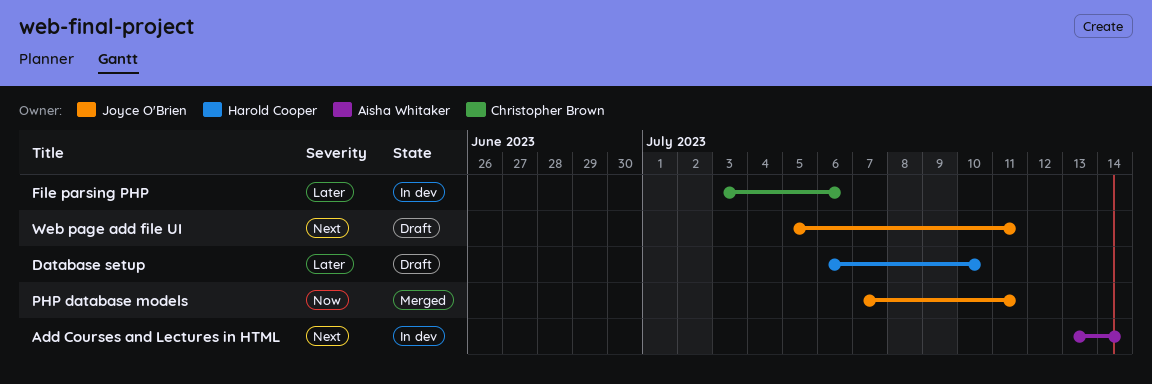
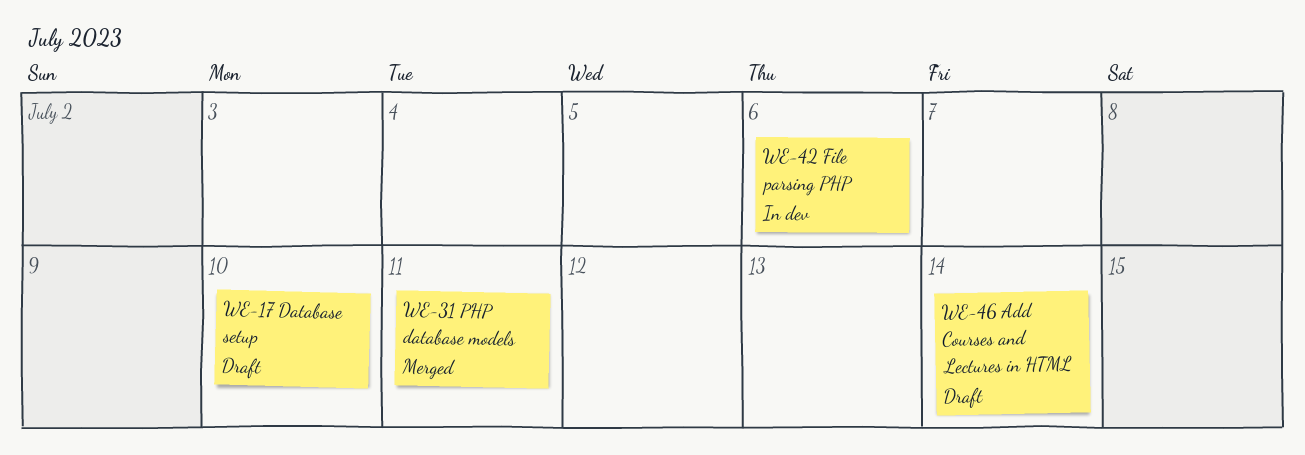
Add Courses and Lectures in HTML, status: In dev -> Draft
Web page add file UI: present -> none

